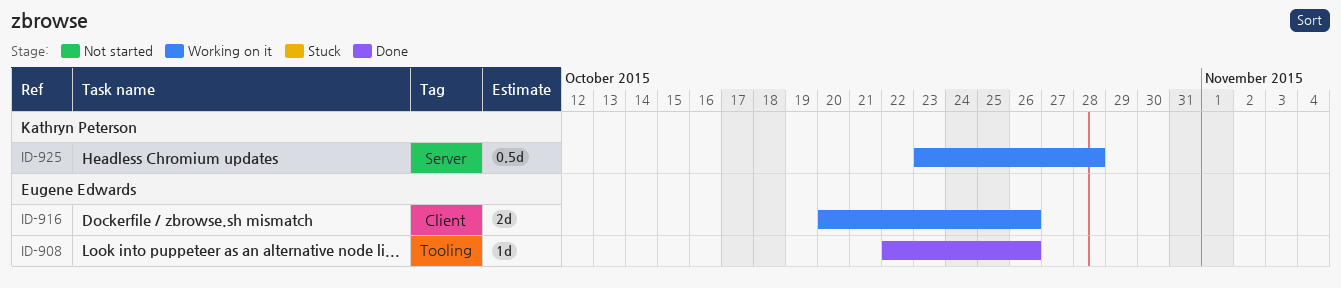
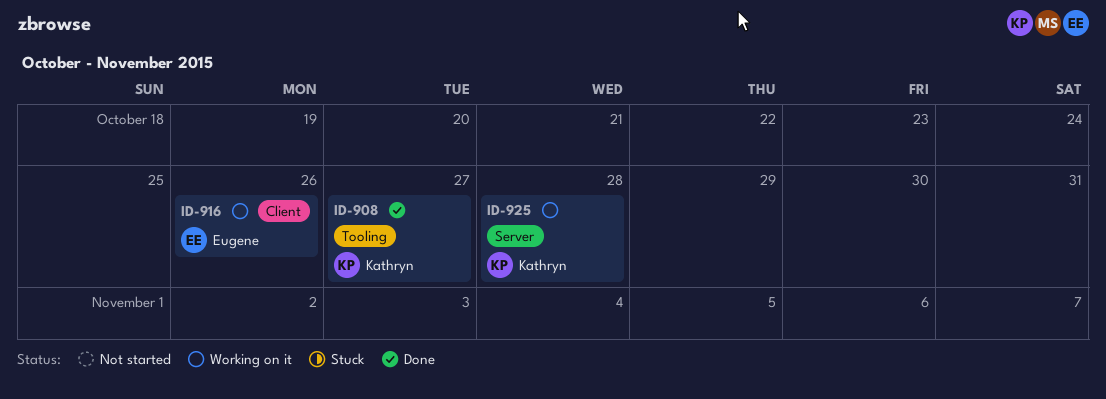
ID-908, owner: Eugene Edwards -> Kathryn Peterson
ID-908, due: Oct 26 -> Oct 27

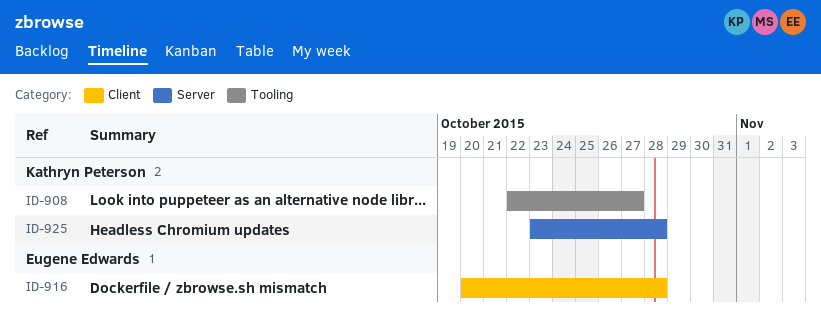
ID-916, due: Oct 26 -> Oct 28

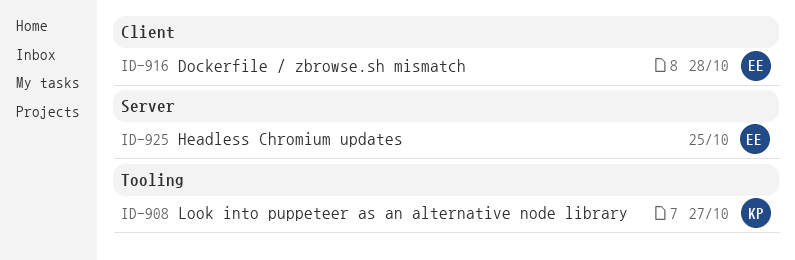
ID-925, owner: Kathryn Peterson -> Eugene Edwards
ID-925, due: Oct 28 -> Oct 25

